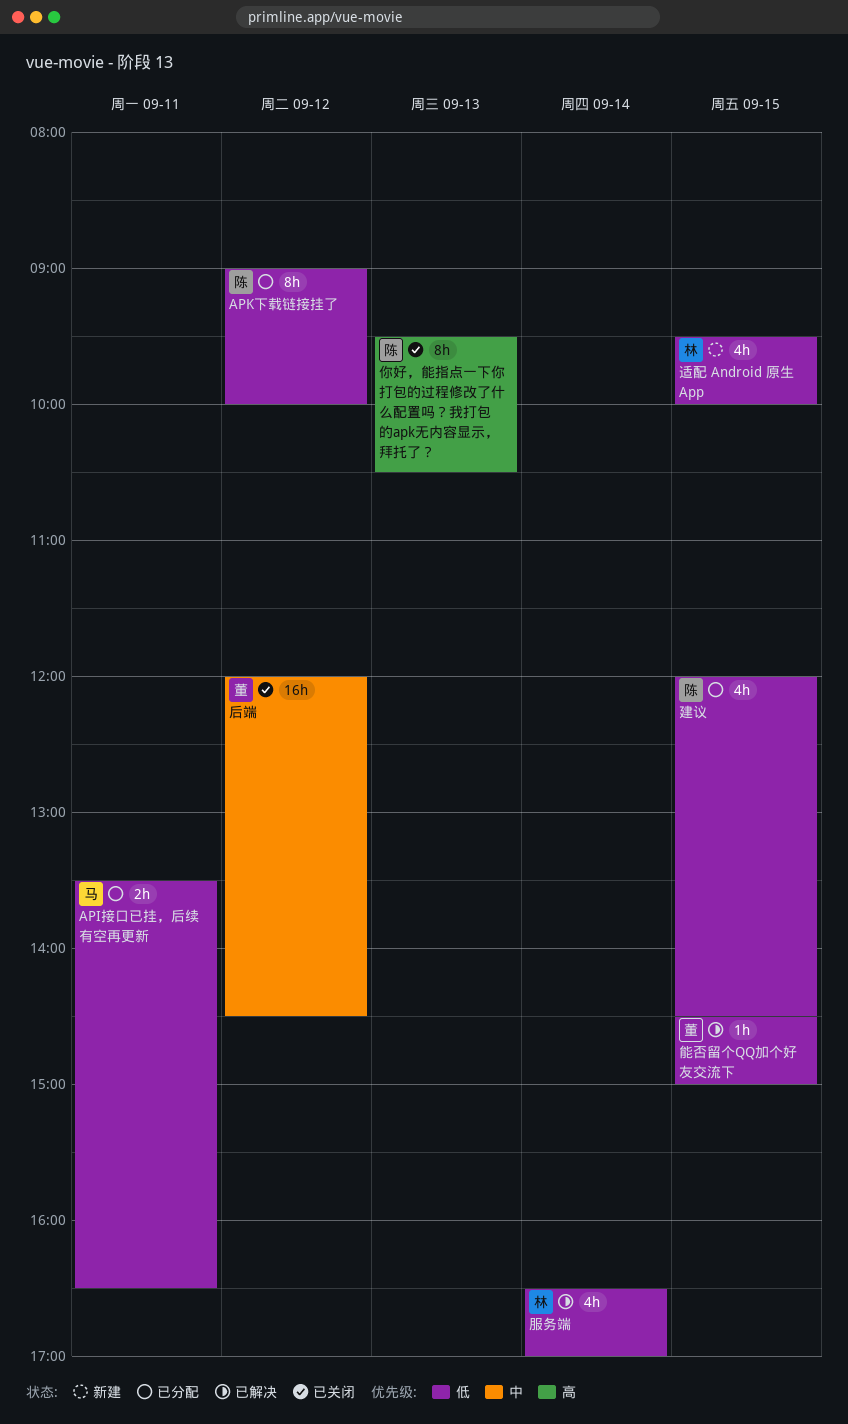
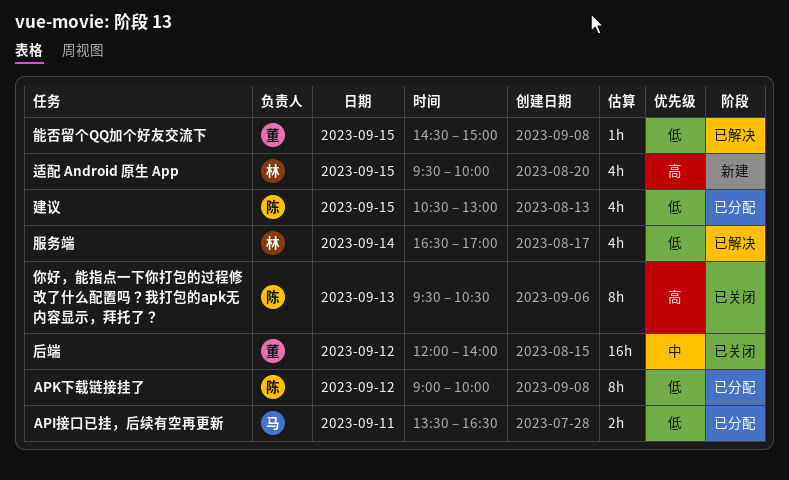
后端, ends: 14:30 -> 14:00
建议, begins: 12:00 -> 10:30
建议, ends: 14:30 -> 13:00
适配 Android 原生 App, priority: 低 -> 高

